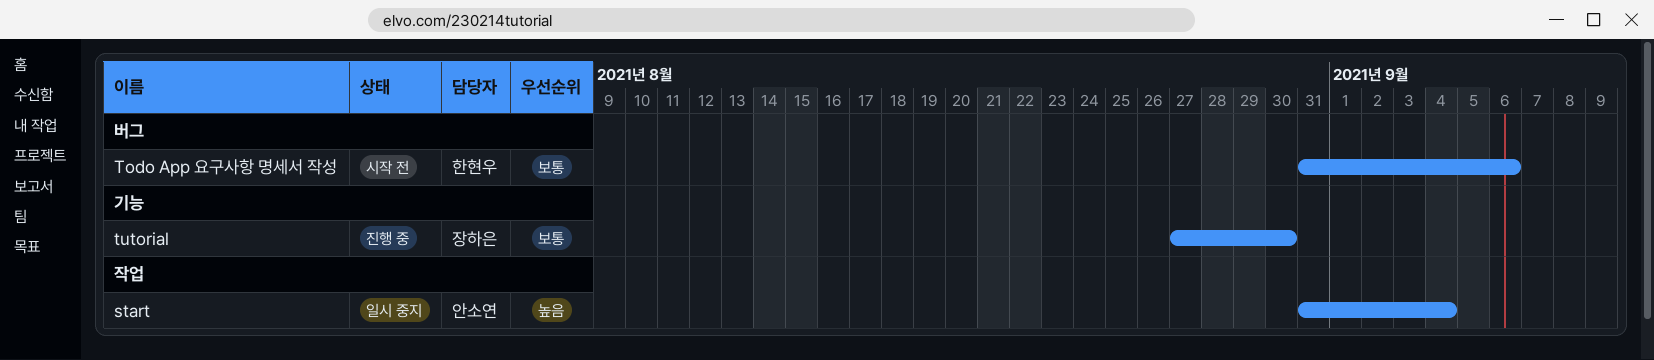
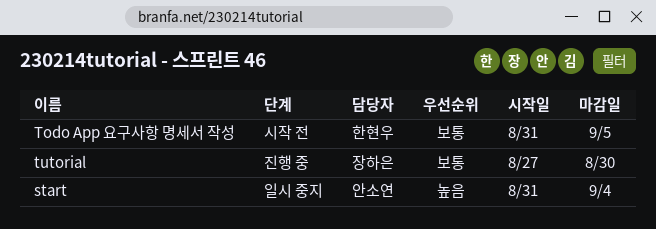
Todo App 요구사항 명세서 작성, due: Sep 6 -> Sep 5

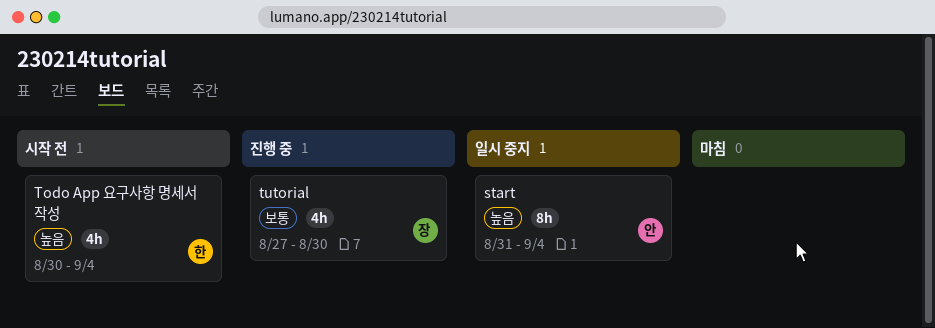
Todo App 요구사항 명세서 작성, priority: 보통 -> 높음
Todo App 요구사항 명세서 작성, start: Aug 31 -> Aug 30
Todo App 요구사항 명세서 작성, due: Sep 5 -> Sep 4

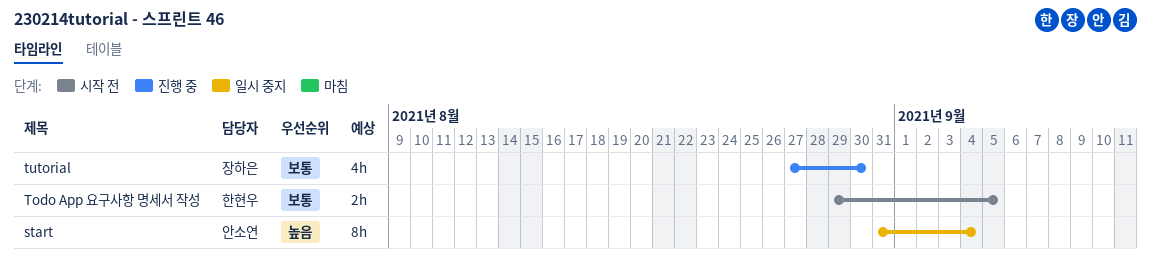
Todo App 요구사항 명세서 작성, priority: 높음 -> 보통
Todo App 요구사항 명세서 작성, estimate: 4h -> 2h
Todo App 요구사항 명세서 작성, start: Aug 30 -> Aug 29
Todo App 요구사항 명세서 작성, due: Sep 4 -> Sep 5

